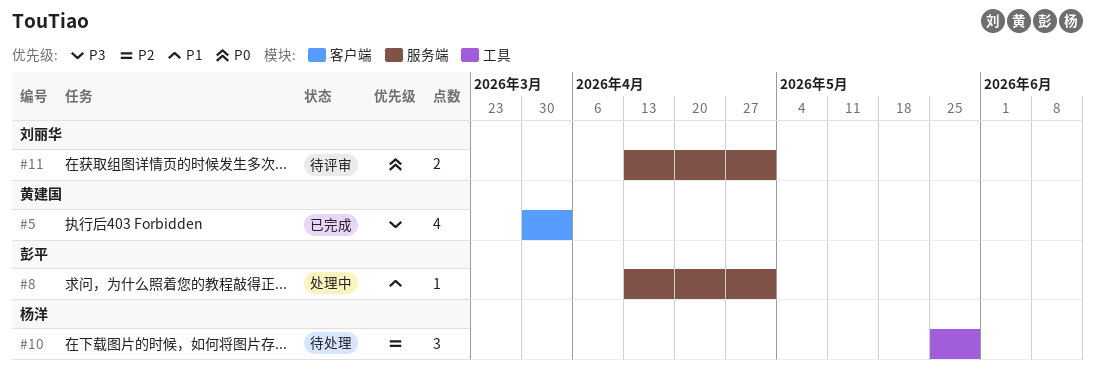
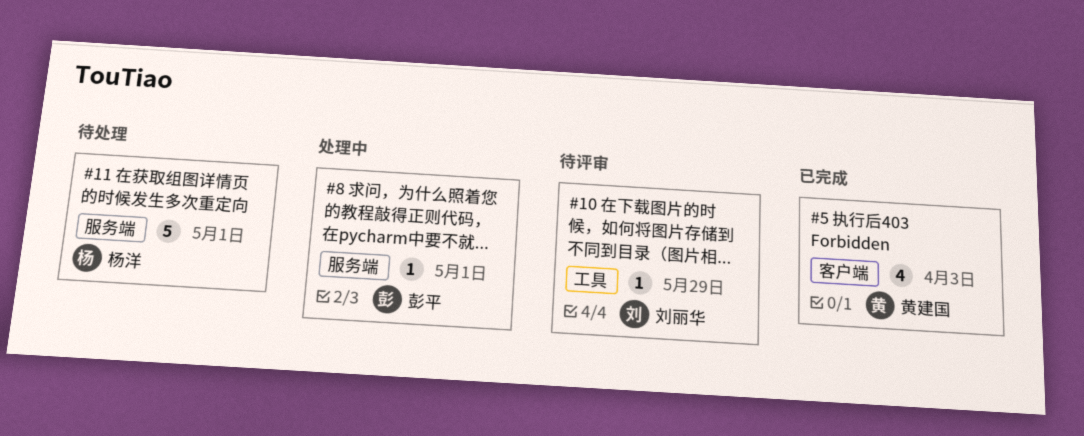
#10, status: 待处理 -> 待评审
#10, owner: 杨洋 -> 刘丽华
#10, estimate: 3 -> 1
#11, status: 待评审 -> 待处理
#11, owner: 刘丽华 -> 杨洋
#11, estimate: 2 -> 5

